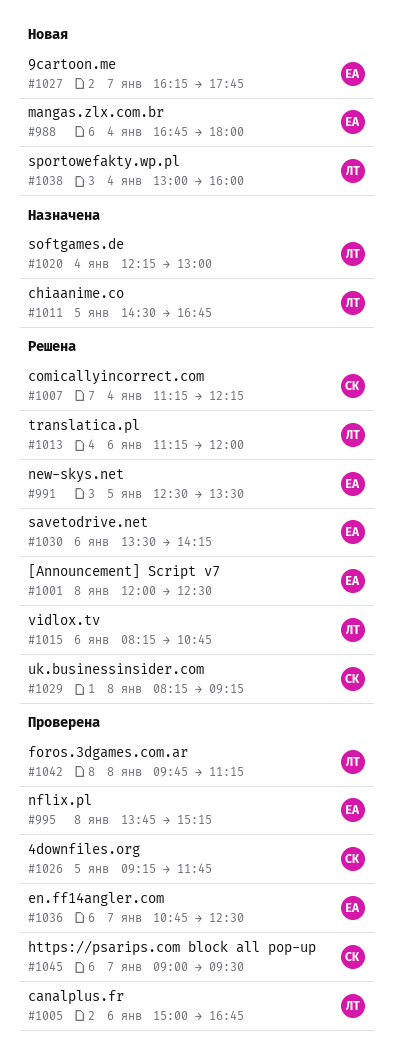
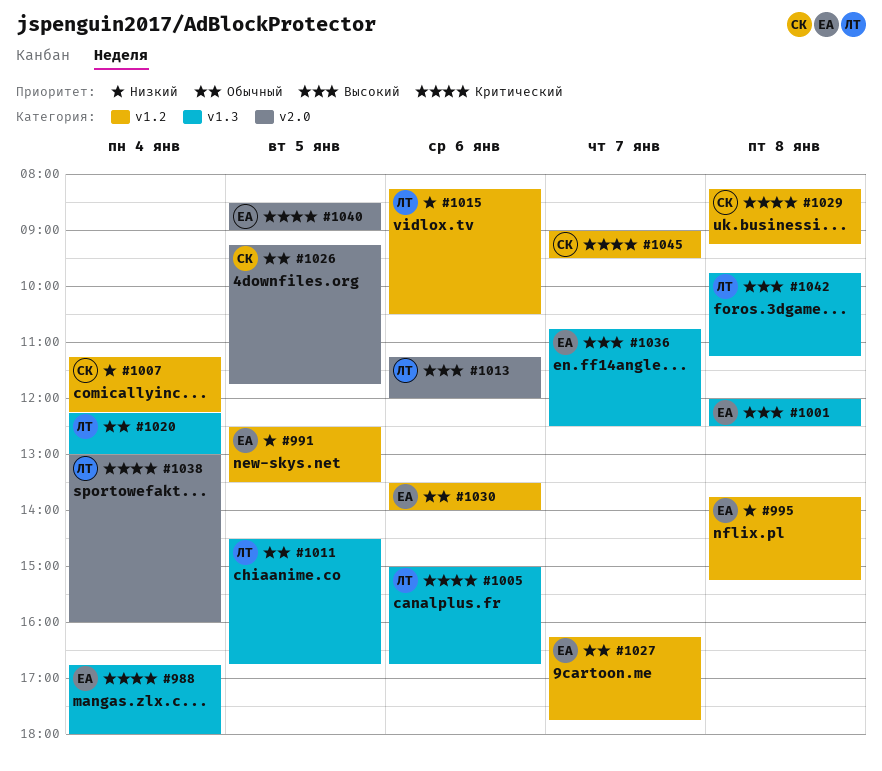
#1015, ends: 10:45 -> 10:30
#1030, ends: 14:15 -> 14:00
#1040: none -> present

